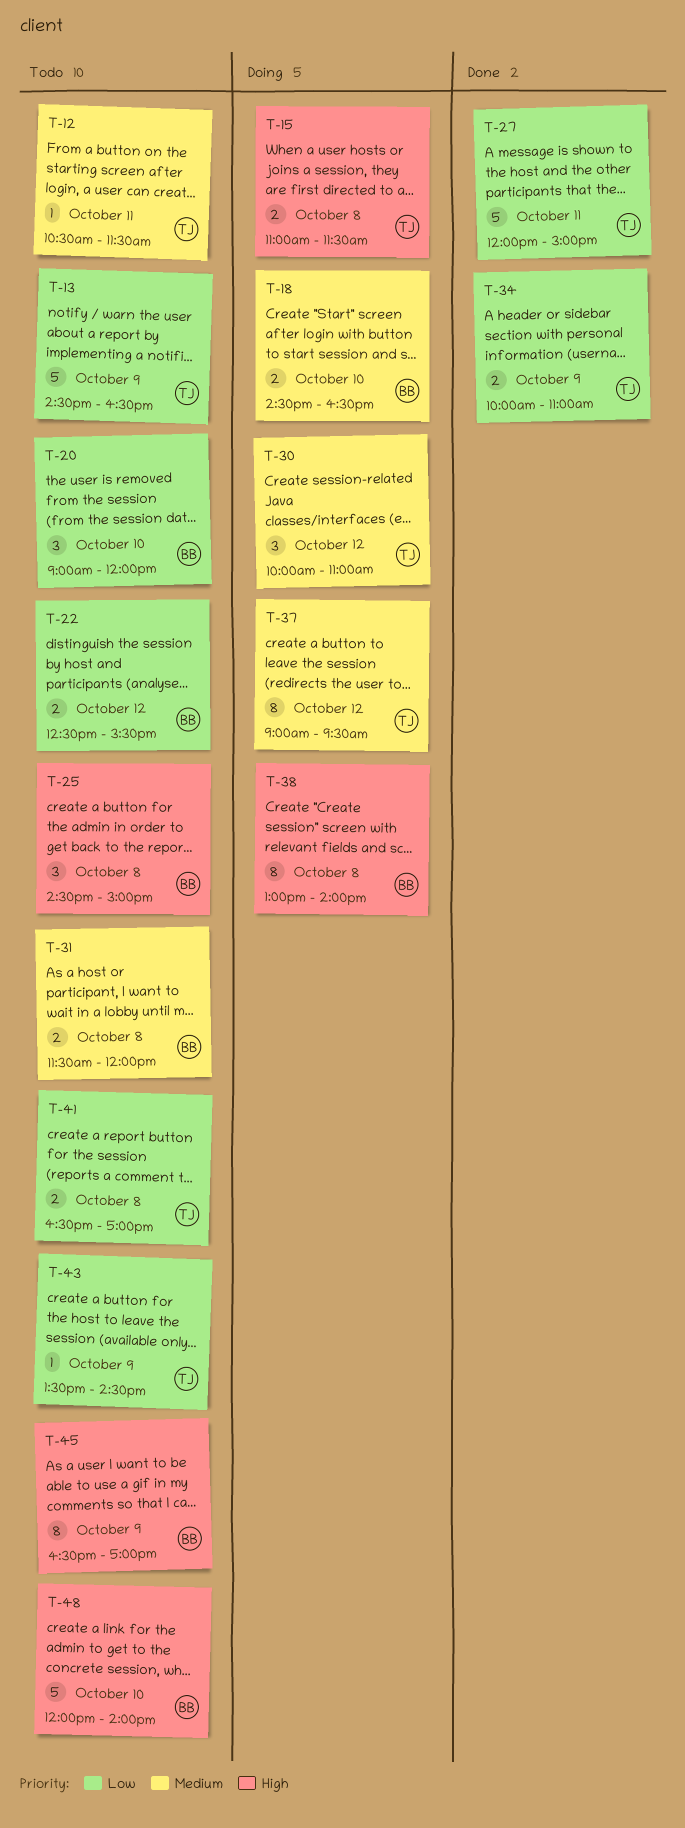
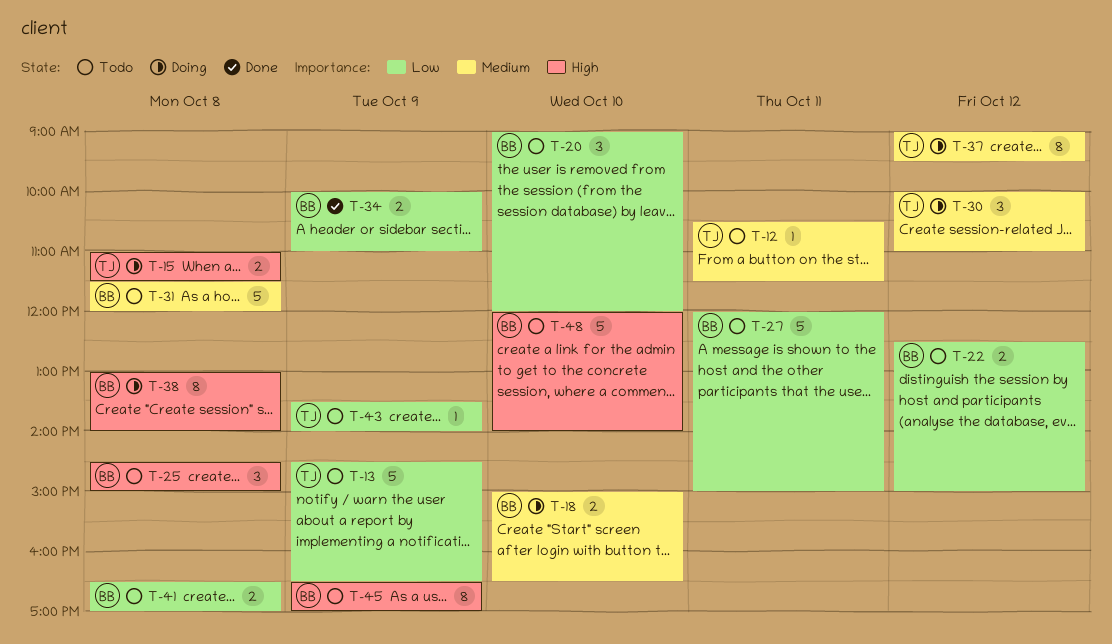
T-18, begins: 14:30 -> 15:00
T-22, ends: 15:30 -> 15:00
T-27, status: Done -> Todo
T-27, owner: TJ -> BB
T-31, estimate: 2 -> 5
T-34, owner: TJ -> BB
T-41, owner: TJ -> BB
T-43, ends: 14:30 -> 14:00

